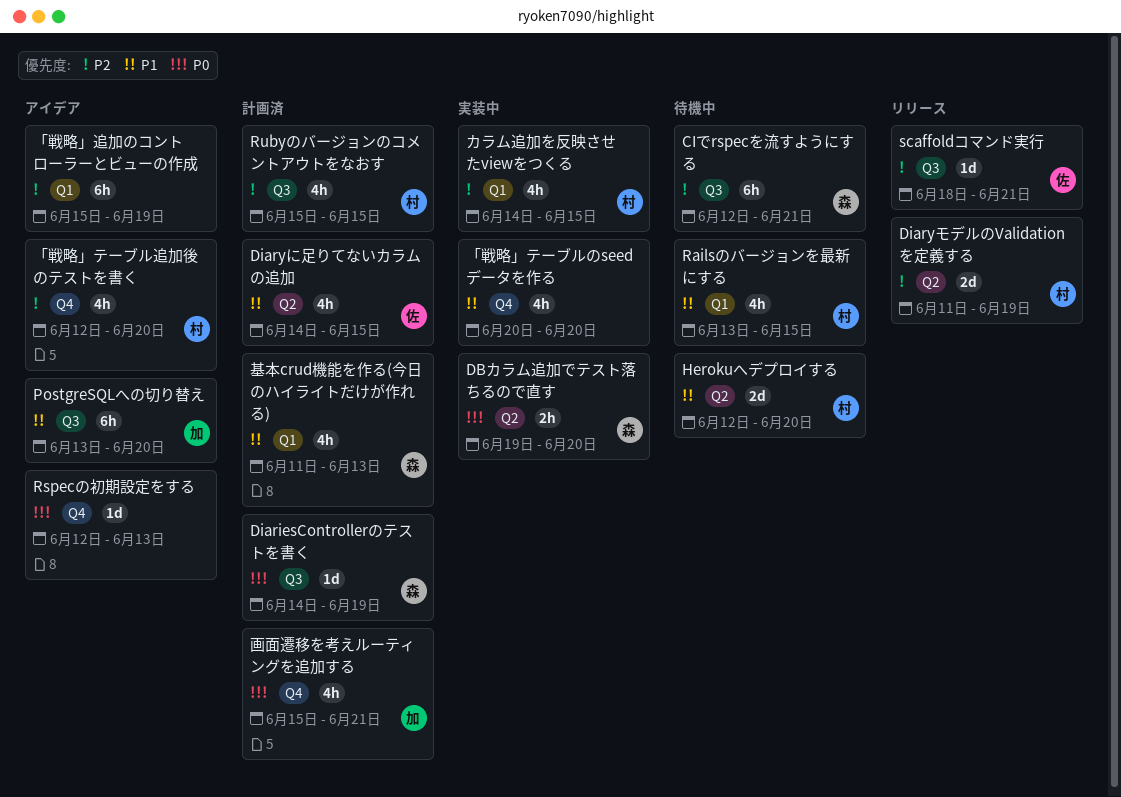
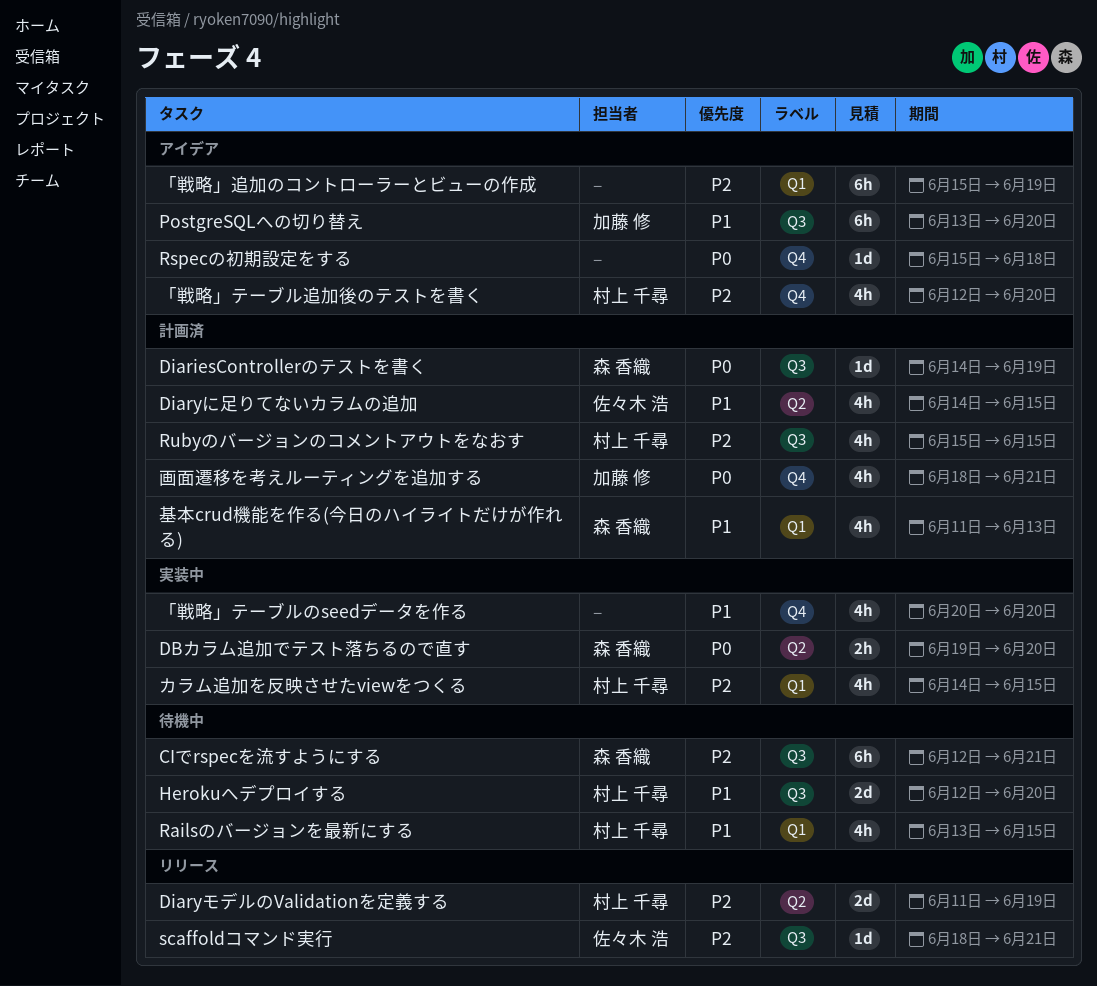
Herokuへデプロイする, label: Q2 -> Q3
Rspecの初期設定をする, start: Jun 12 -> Jun 15
Rspecの初期設定をする, due: Jun 13 -> Jun 18
画面遷移を考えルーティングを追加する, start: Jun 15 -> Jun 18

